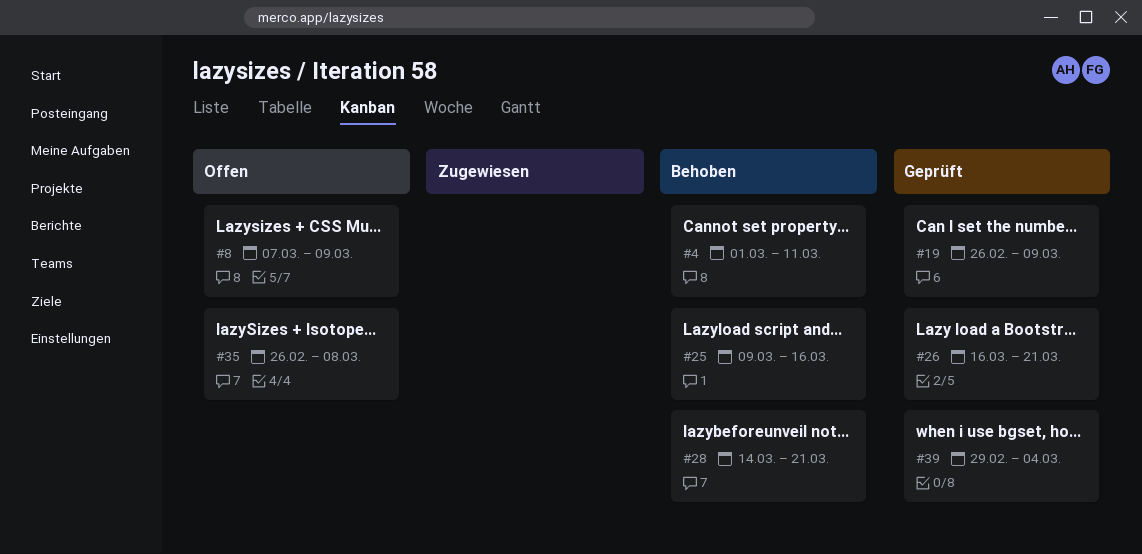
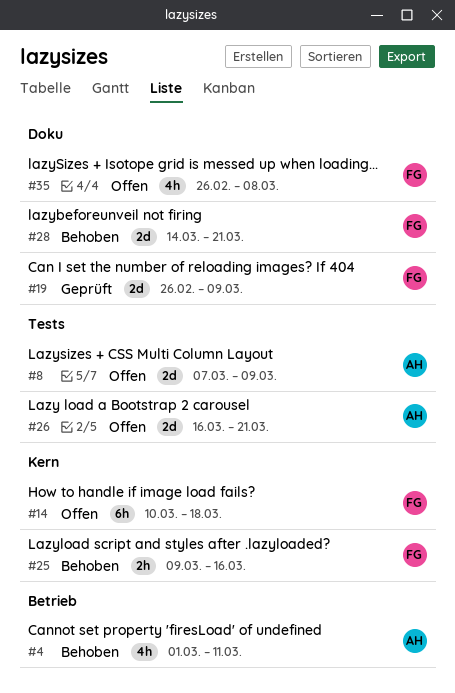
#14: none -> present
#26, status: Geprüft -> Offen
#39: present -> none

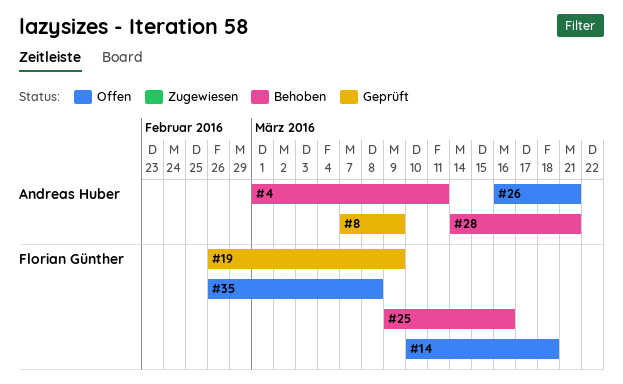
#8, status: Offen -> Geprüft
#28, owner: Florian Günther -> Andreas Huber

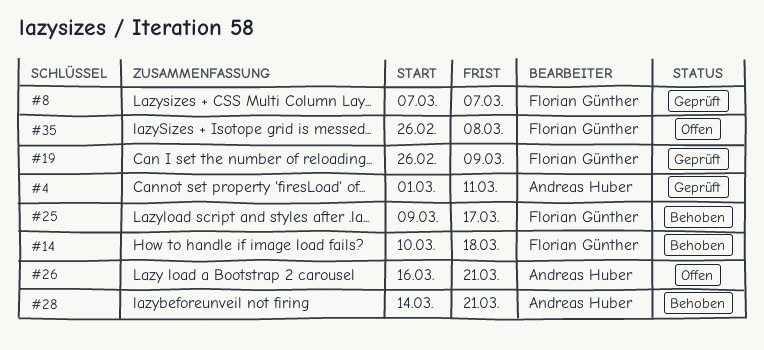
#4, status: Behoben -> Geprüft
#8, owner: Andreas Huber -> Florian Günther
#8, due: Mar 9 -> Mar 7
#14, status: Offen -> Behoben
#25, due: Mar 16 -> Mar 17

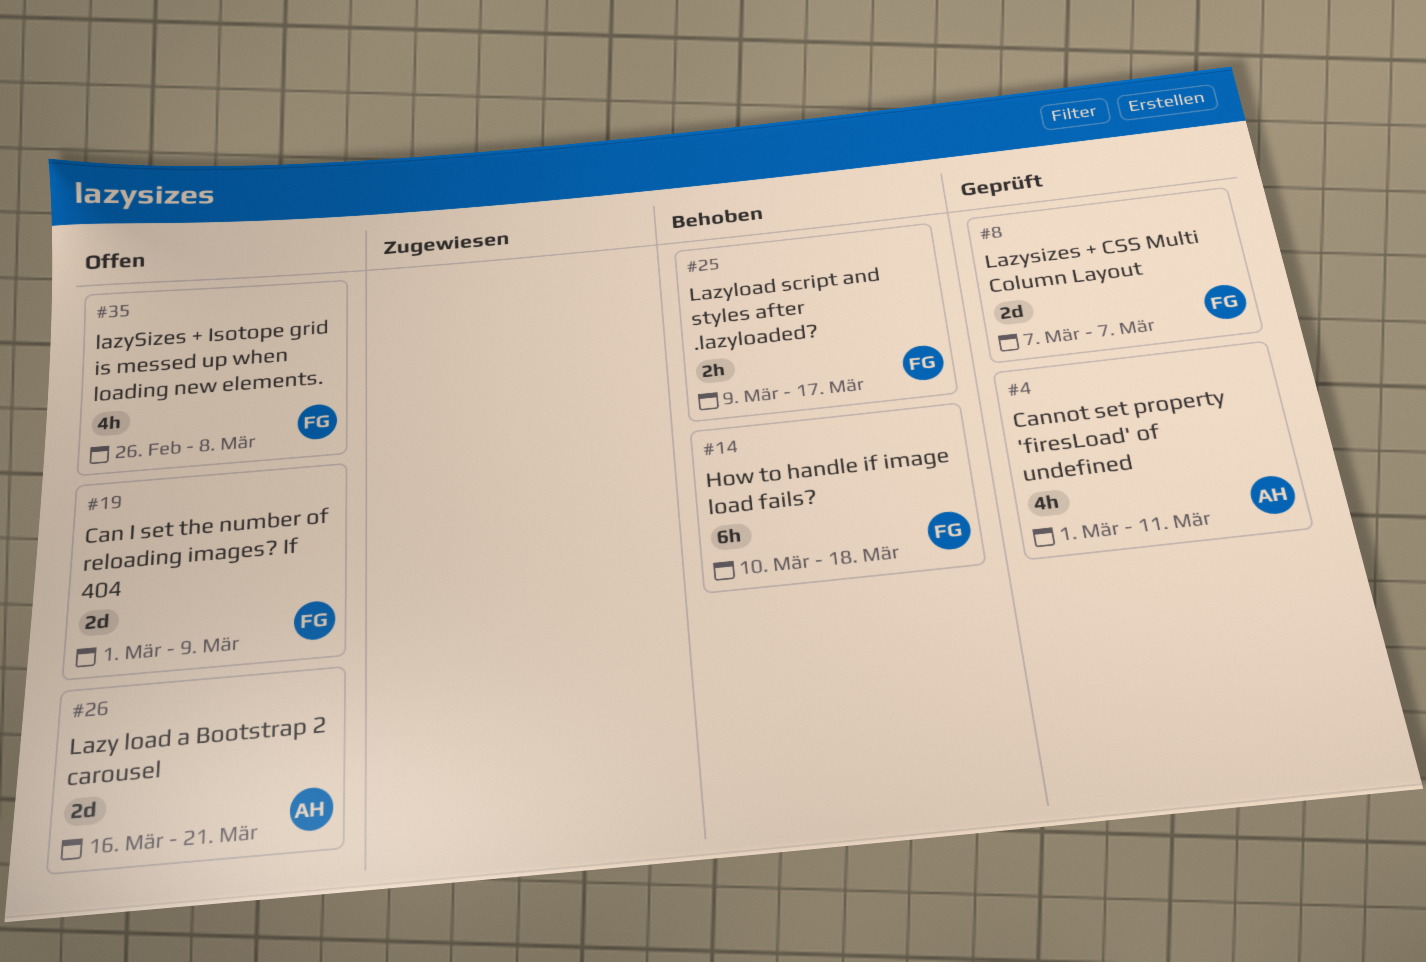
#19, status: Geprüft -> Offen
#19, start: Feb 26 -> Mar 1
#28: present -> none

